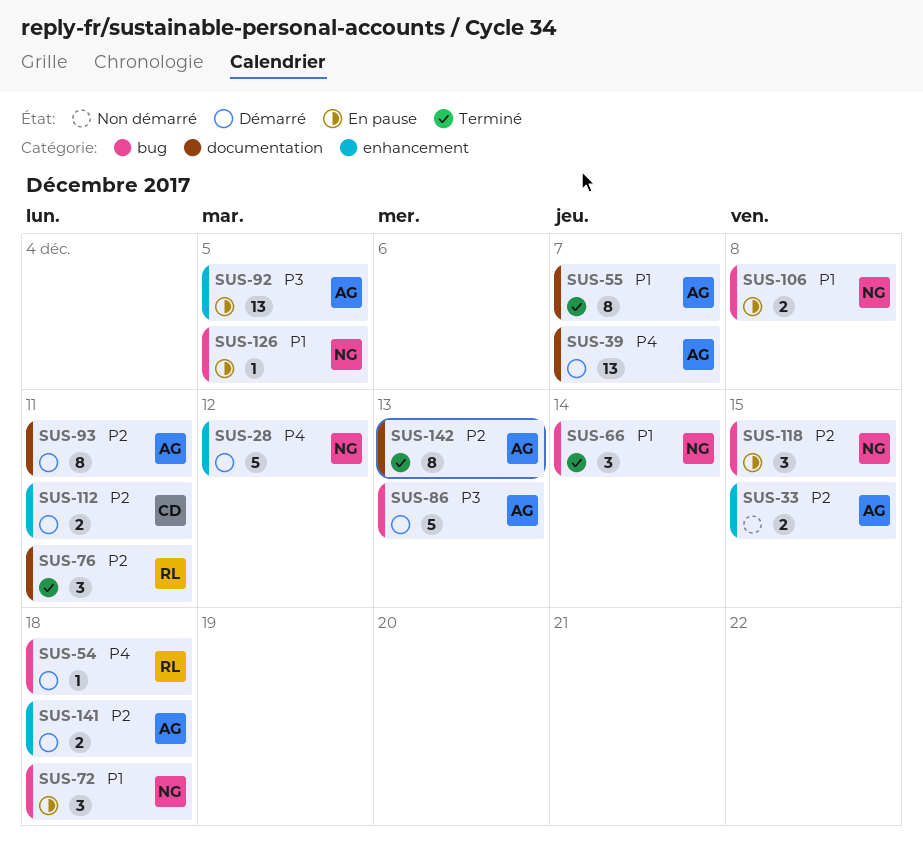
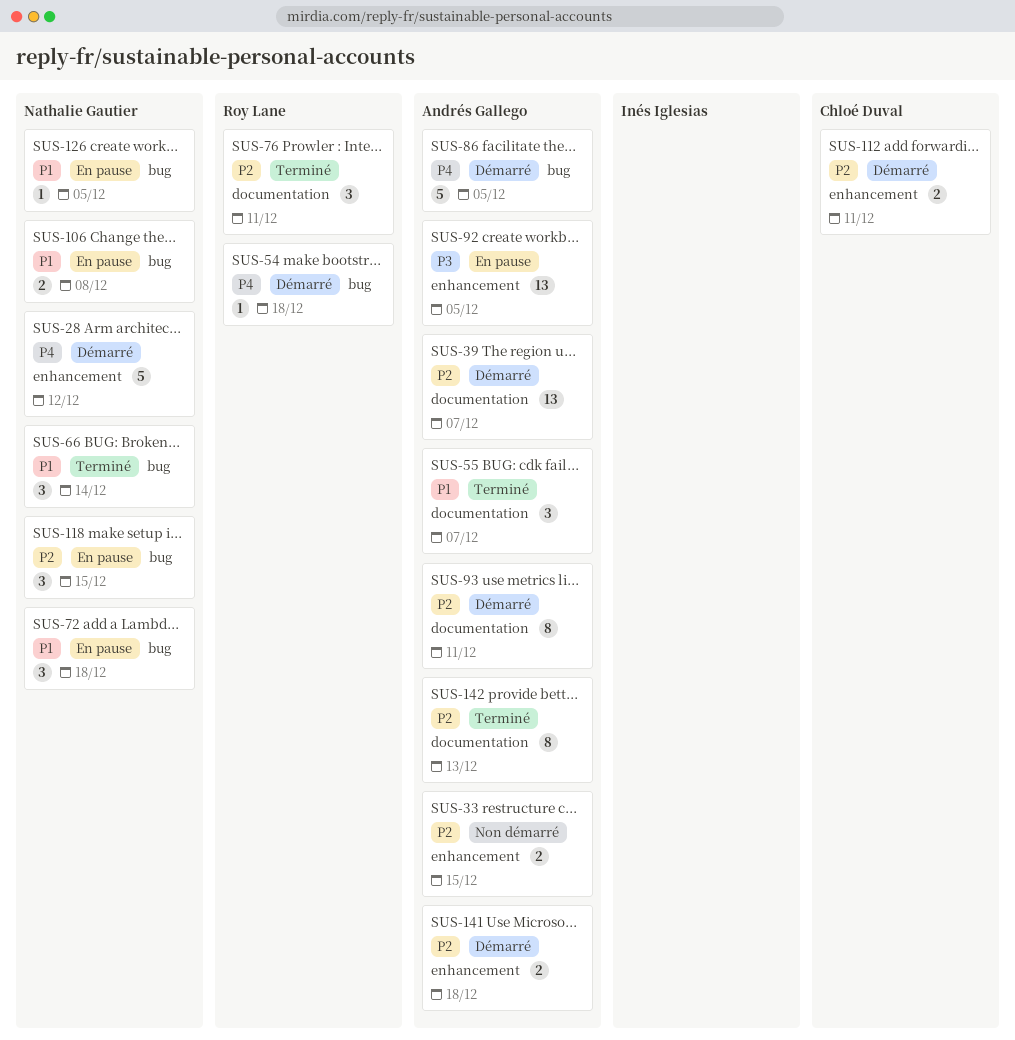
SUS-39, priority: P4 -> P2
SUS-55, estimate: 8 -> 3
SUS-86, priority: P3 -> P4
SUS-86, due: Dec 13 -> Dec 5

